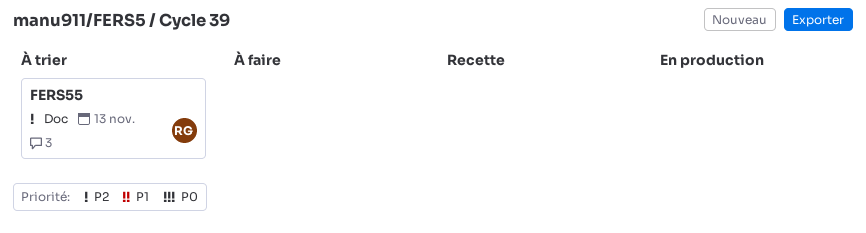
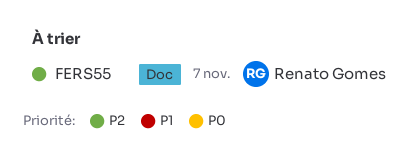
FERS55, due: Nov 13 -> Nov 7

